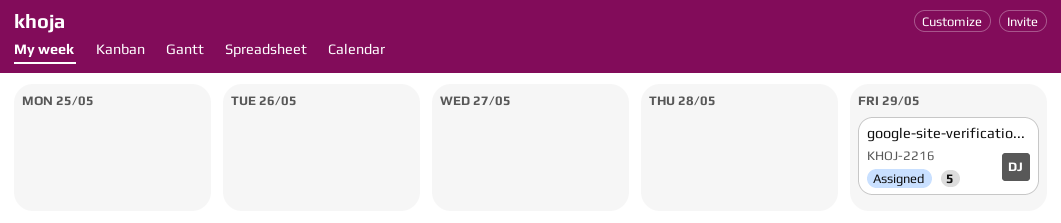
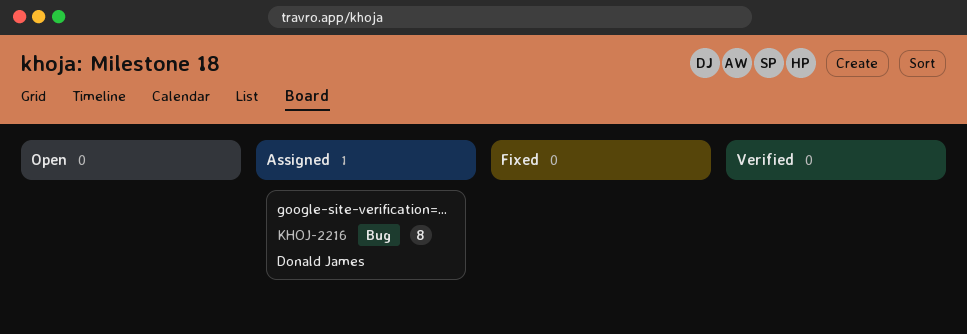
KHOJ-2216, estimate: 5 -> 8

